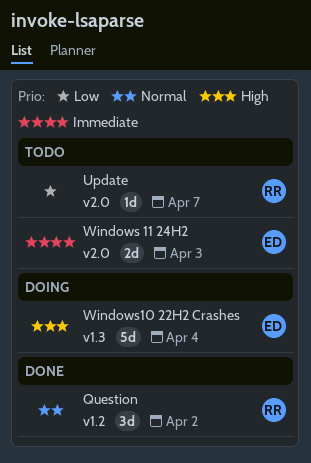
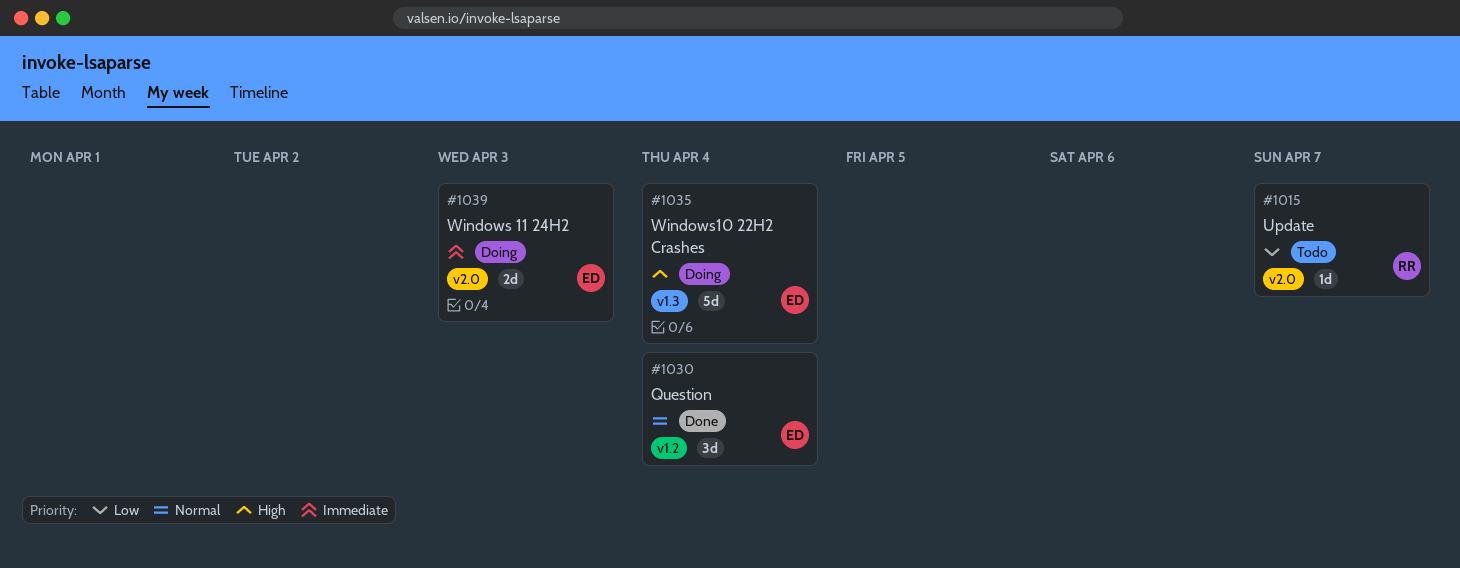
Question, owner: RR -> ED
Question, due: Apr 2 -> Apr 4
Windows 11 24H2, status: Todo -> Doing

